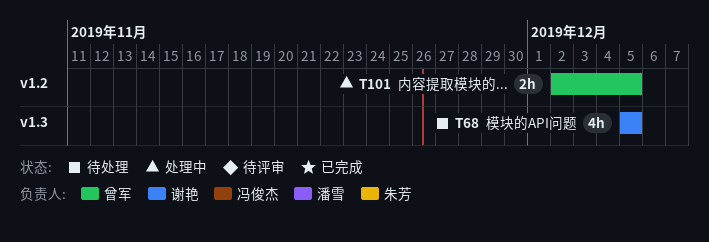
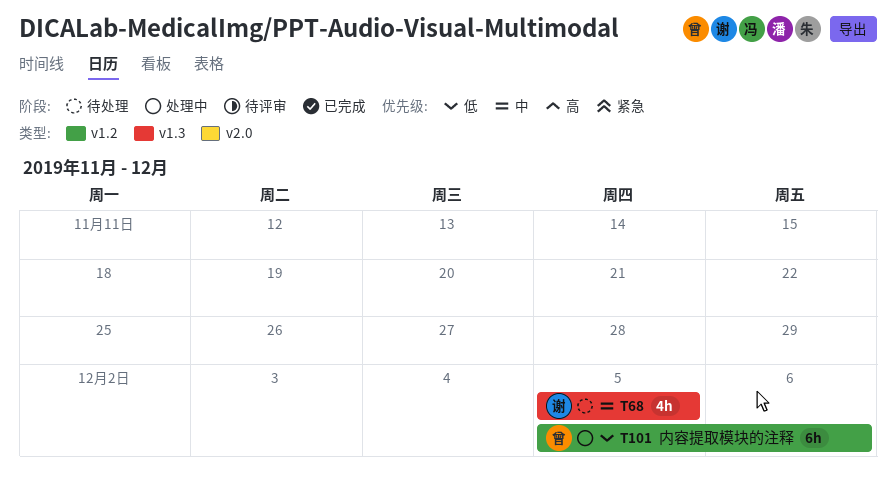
T101, estimate: 2h -> 6h
T101, start: Dec 2 -> Dec 5
T101, due: Dec 5 -> Dec 6

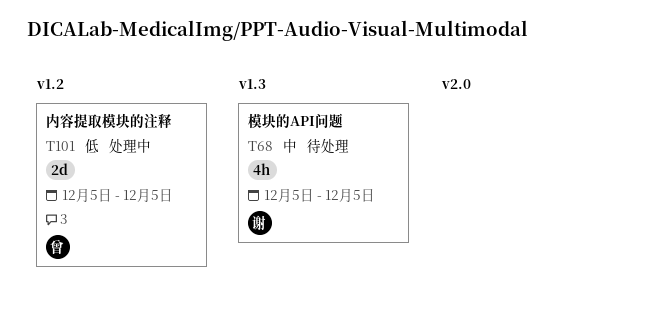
T101, estimate: 6h -> 2d
T101, due: Dec 6 -> Dec 5

